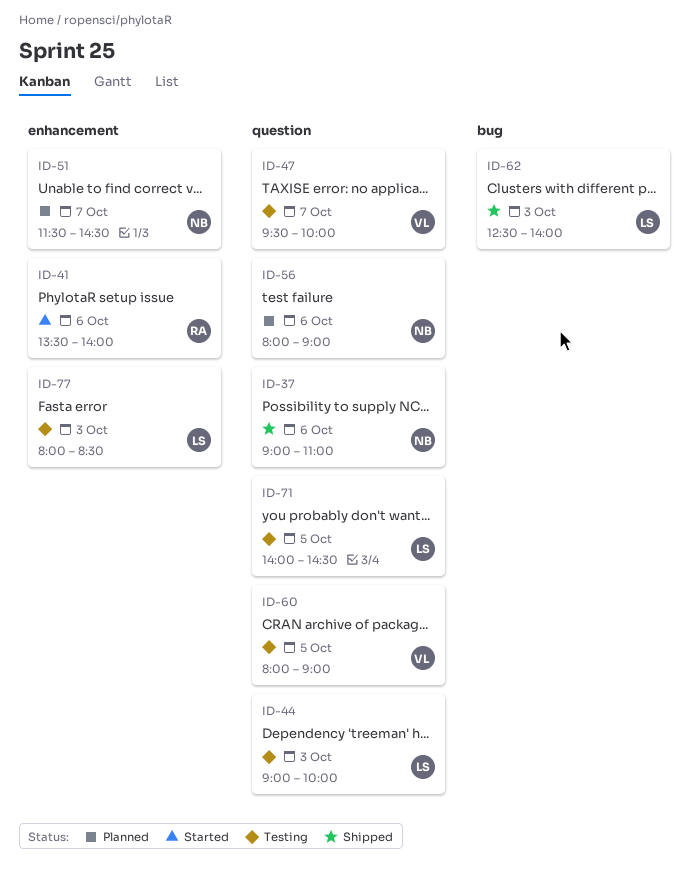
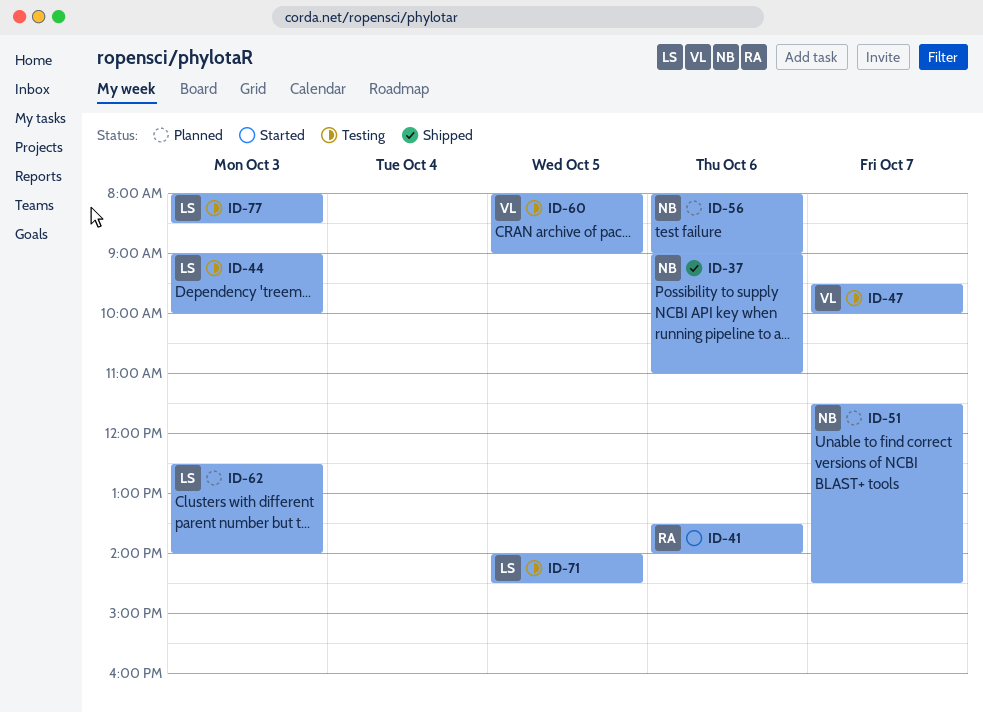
ID-62, status: Shipped -> Planned

